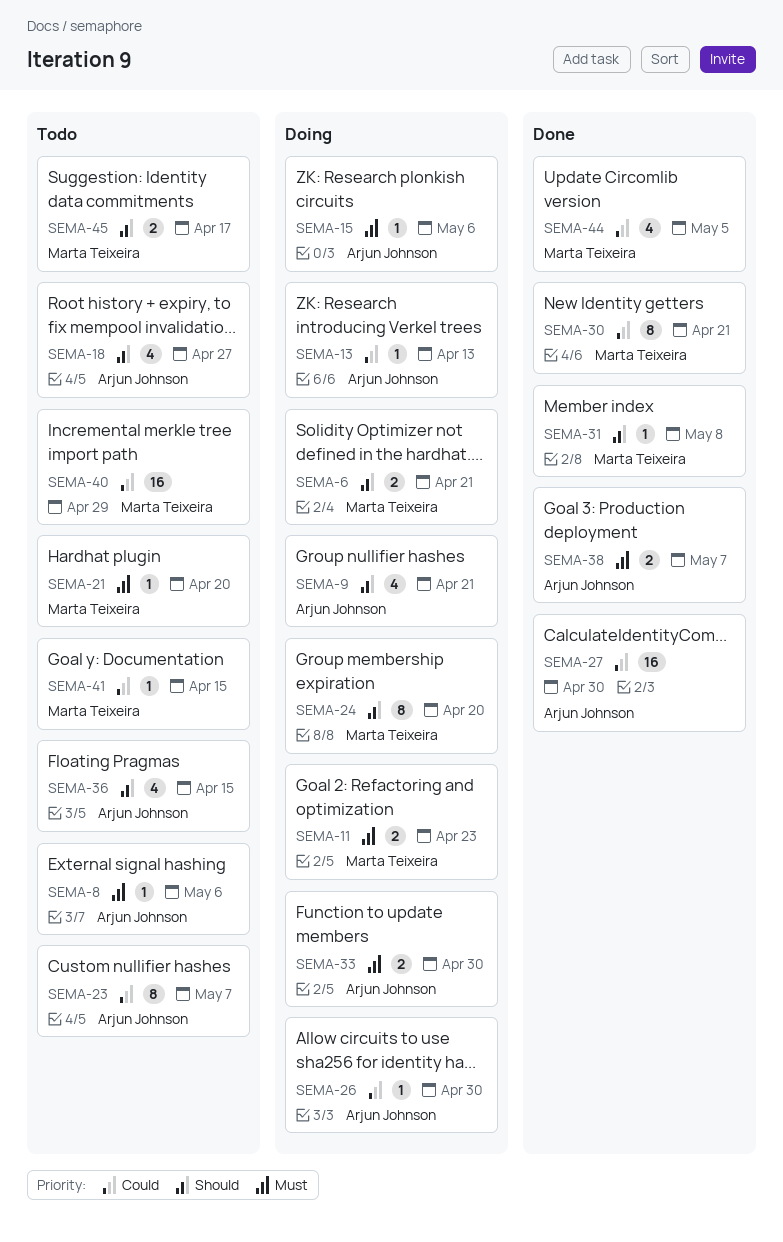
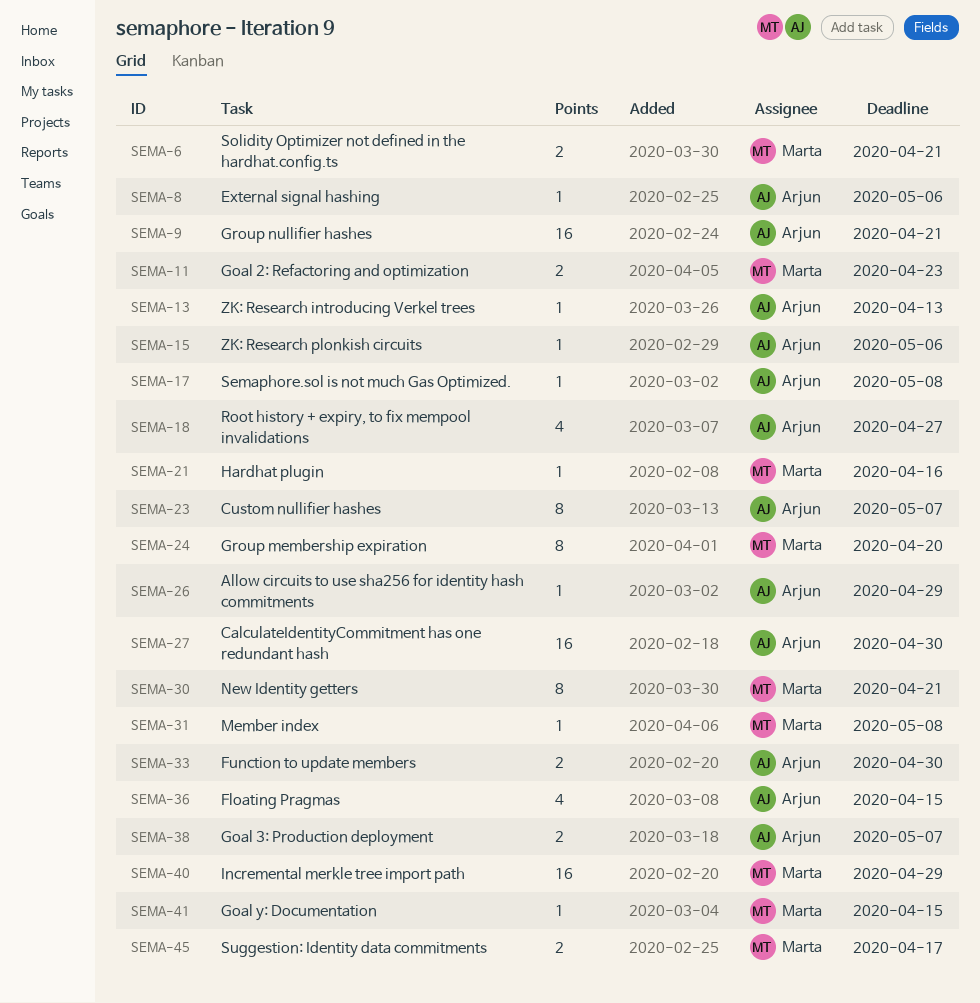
SEMA-9, estimate: 4 -> 16
SEMA-17: none -> present
SEMA-21, due: Apr 20 -> Apr 16
SEMA-26, due: Apr 30 -> Apr 29
SEMA-44: present -> none

